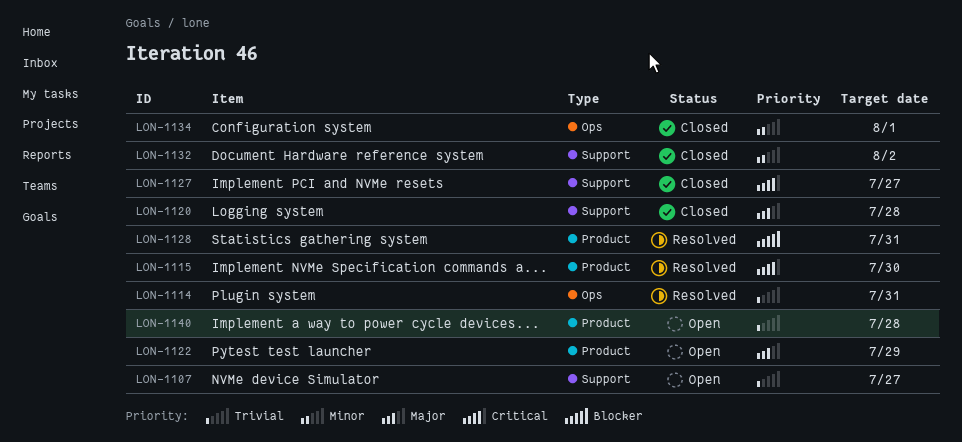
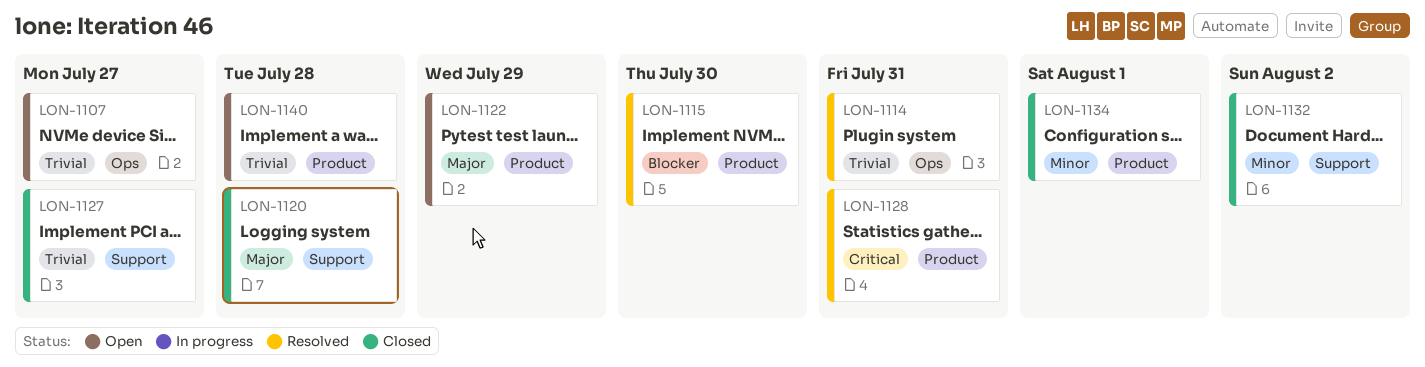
LON-1107, label: Support -> Ops
LON-1115, priority: Critical -> Blocker
LON-1127, priority: Critical -> Trivial
LON-1128, priority: Blocker -> Critical
LON-1134, label: Ops -> Product

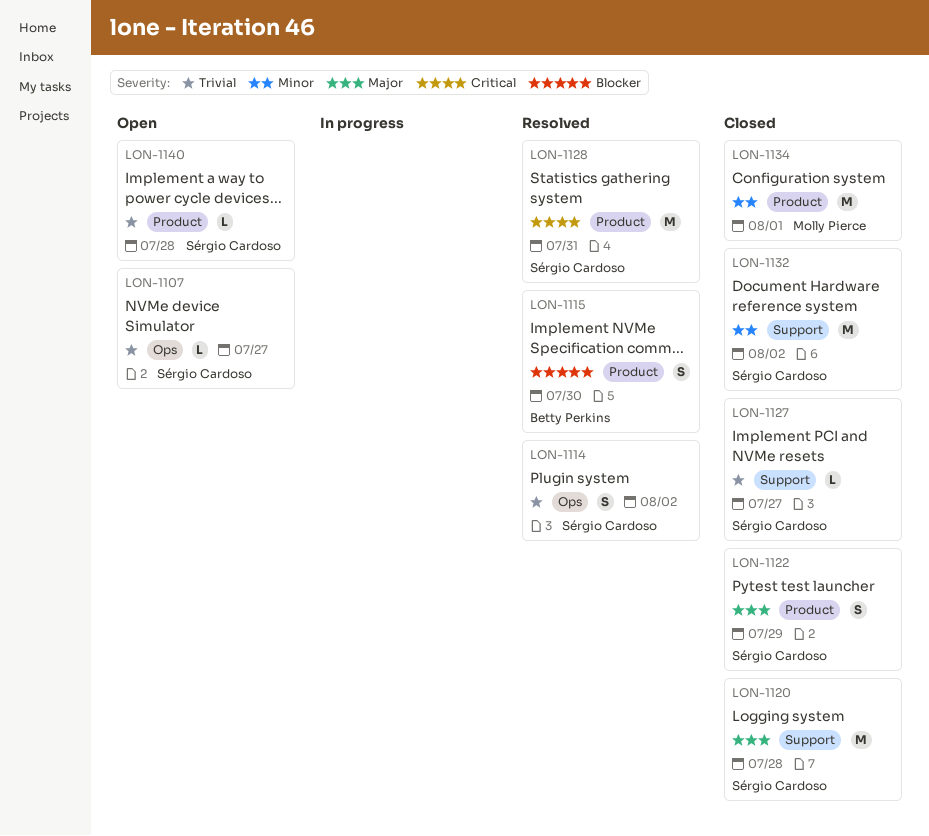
LON-1114, due: Jul 31 -> Aug 2
LON-1122, status: Open -> Closed

